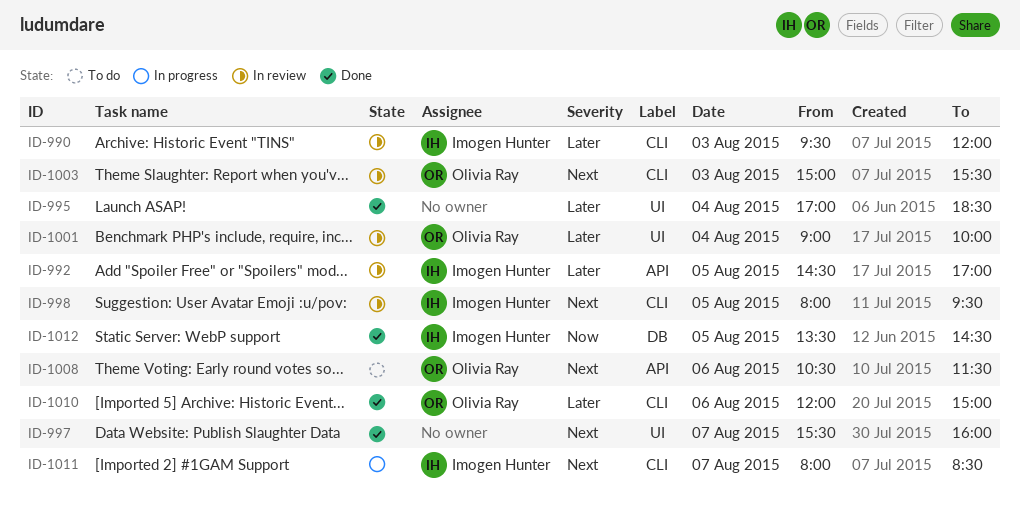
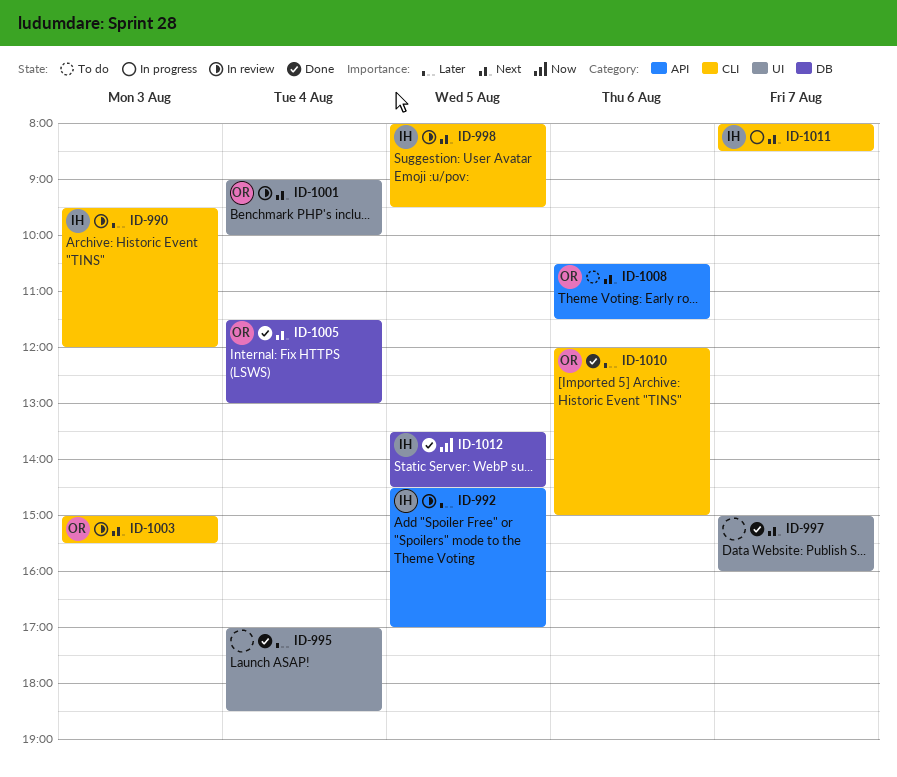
ID-997, begins: 15:30 -> 15:00
ID-1001, priority: Later -> Next
ID-1005: none -> present

